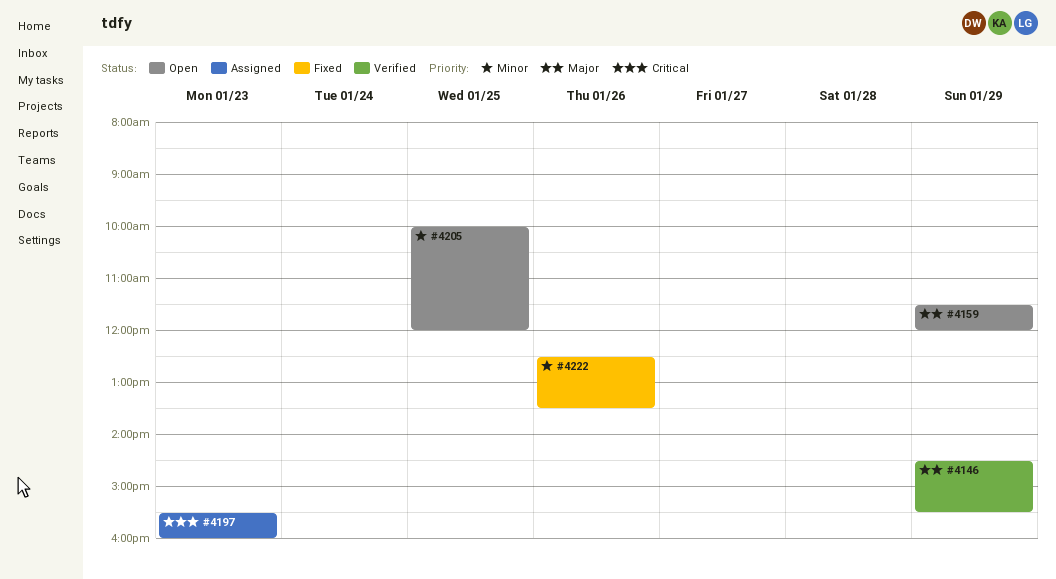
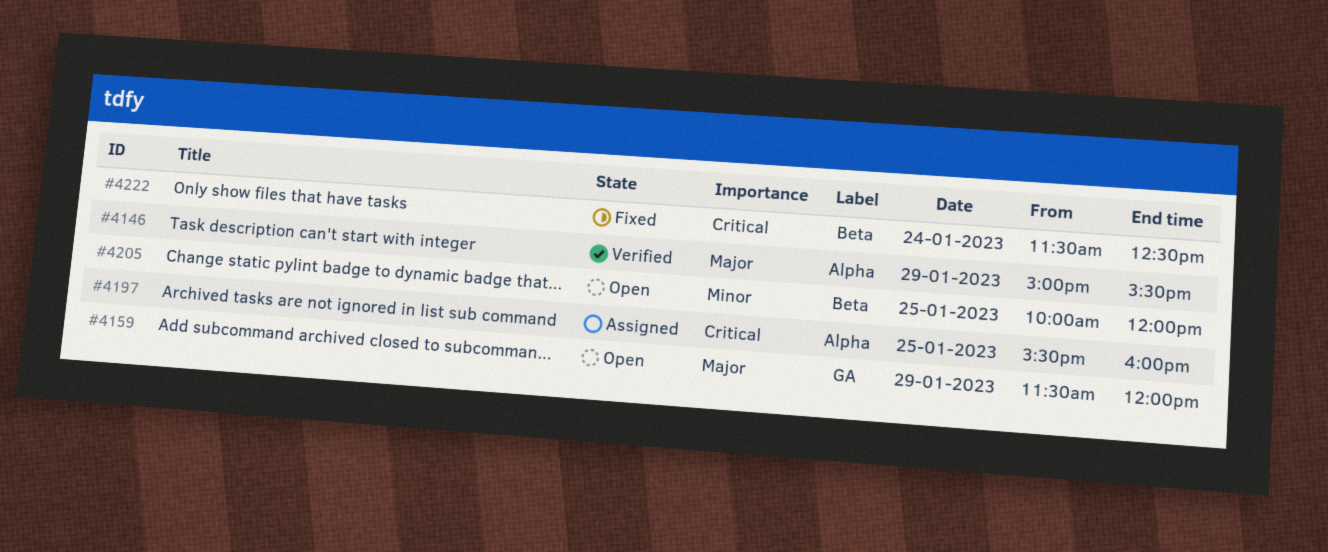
#4146, begins: 14:30 -> 15:00
#4197, day: Jan 23 -> Jan 25
#4222, priority: Minor -> Critical
#4222, day: Jan 26 -> Jan 24
#4222, begins: 12:30 -> 11:30
#4222, ends: 13:30 -> 12:30

